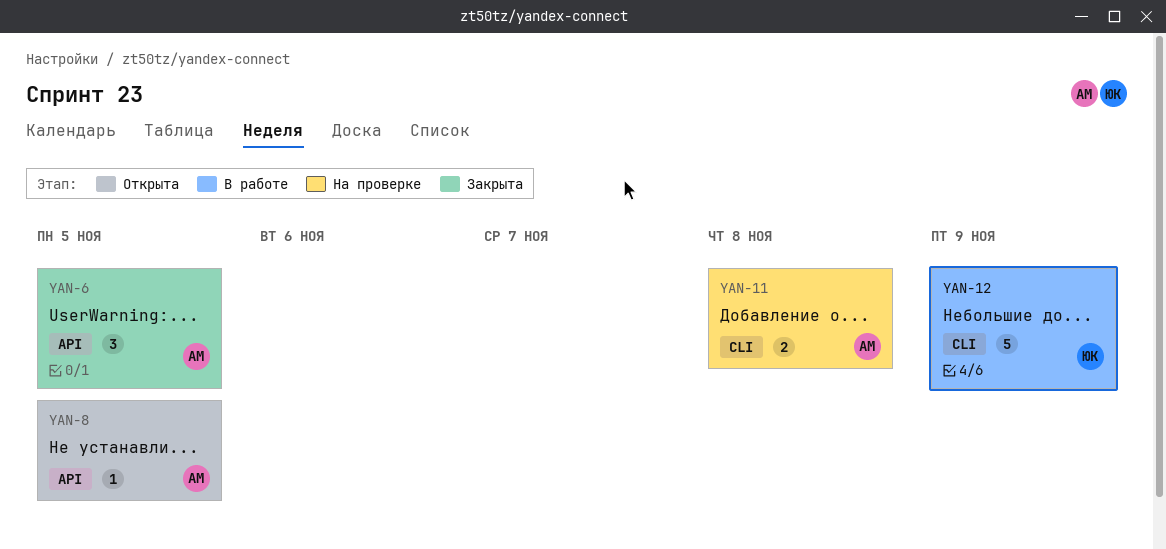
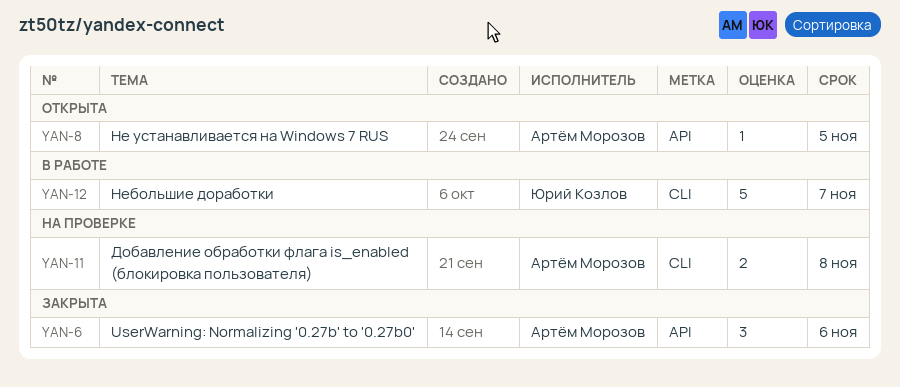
YAN-6, due: Nov 5 -> Nov 6
YAN-12, due: Nov 9 -> Nov 7

